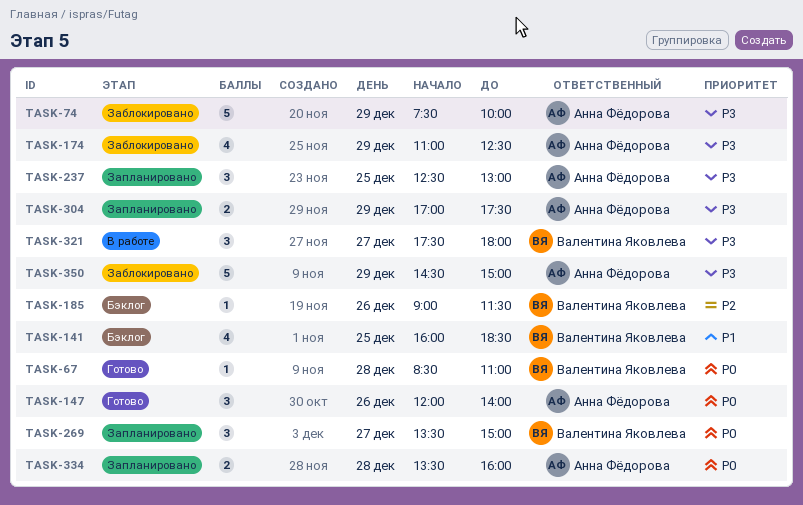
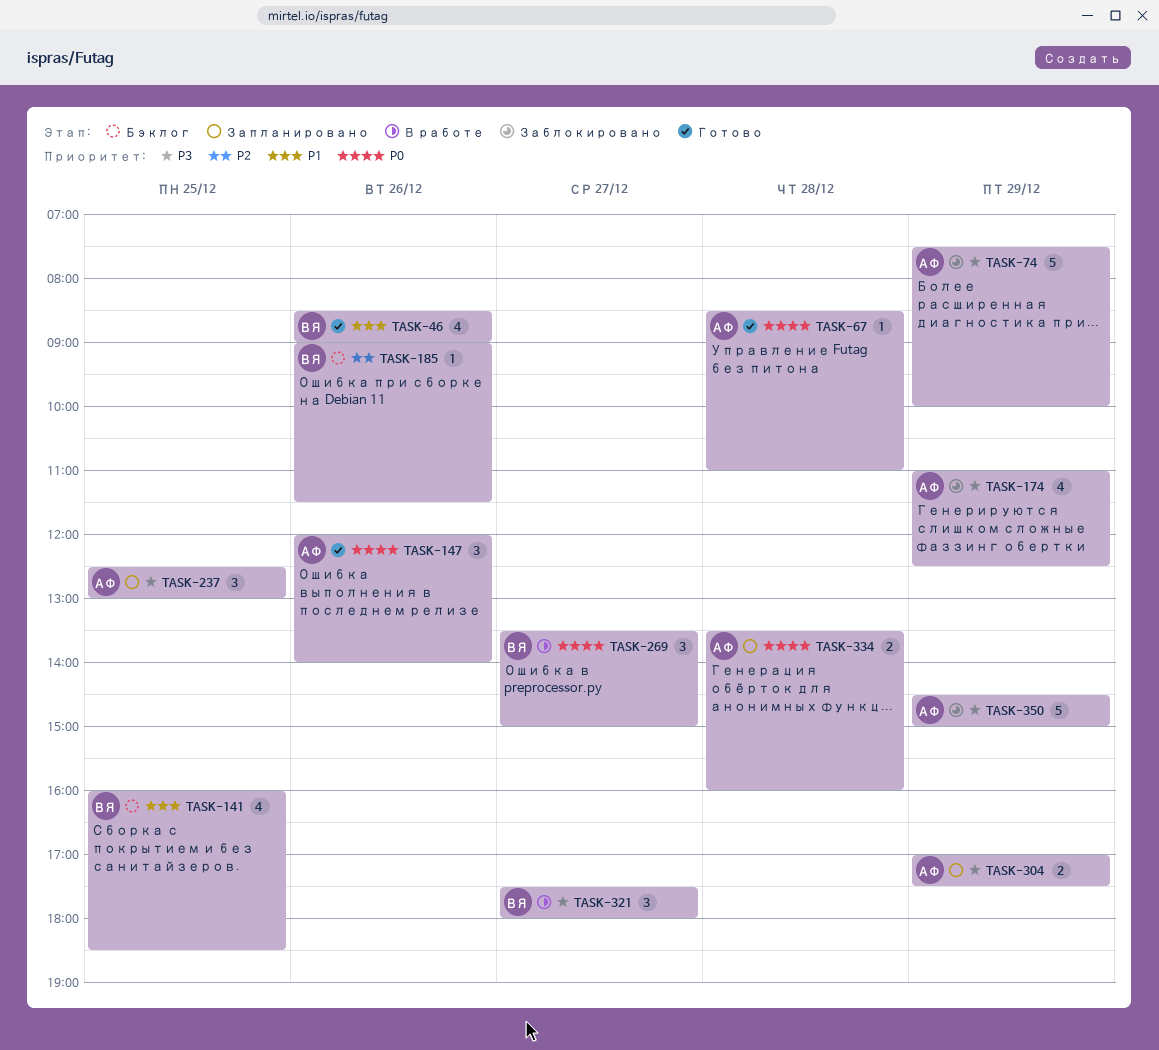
TASK-46: none -> present
TASK-67, owner: Валентина Яковлева -> Анна Фёдорова
TASK-269, status: Запланировано -> В работе

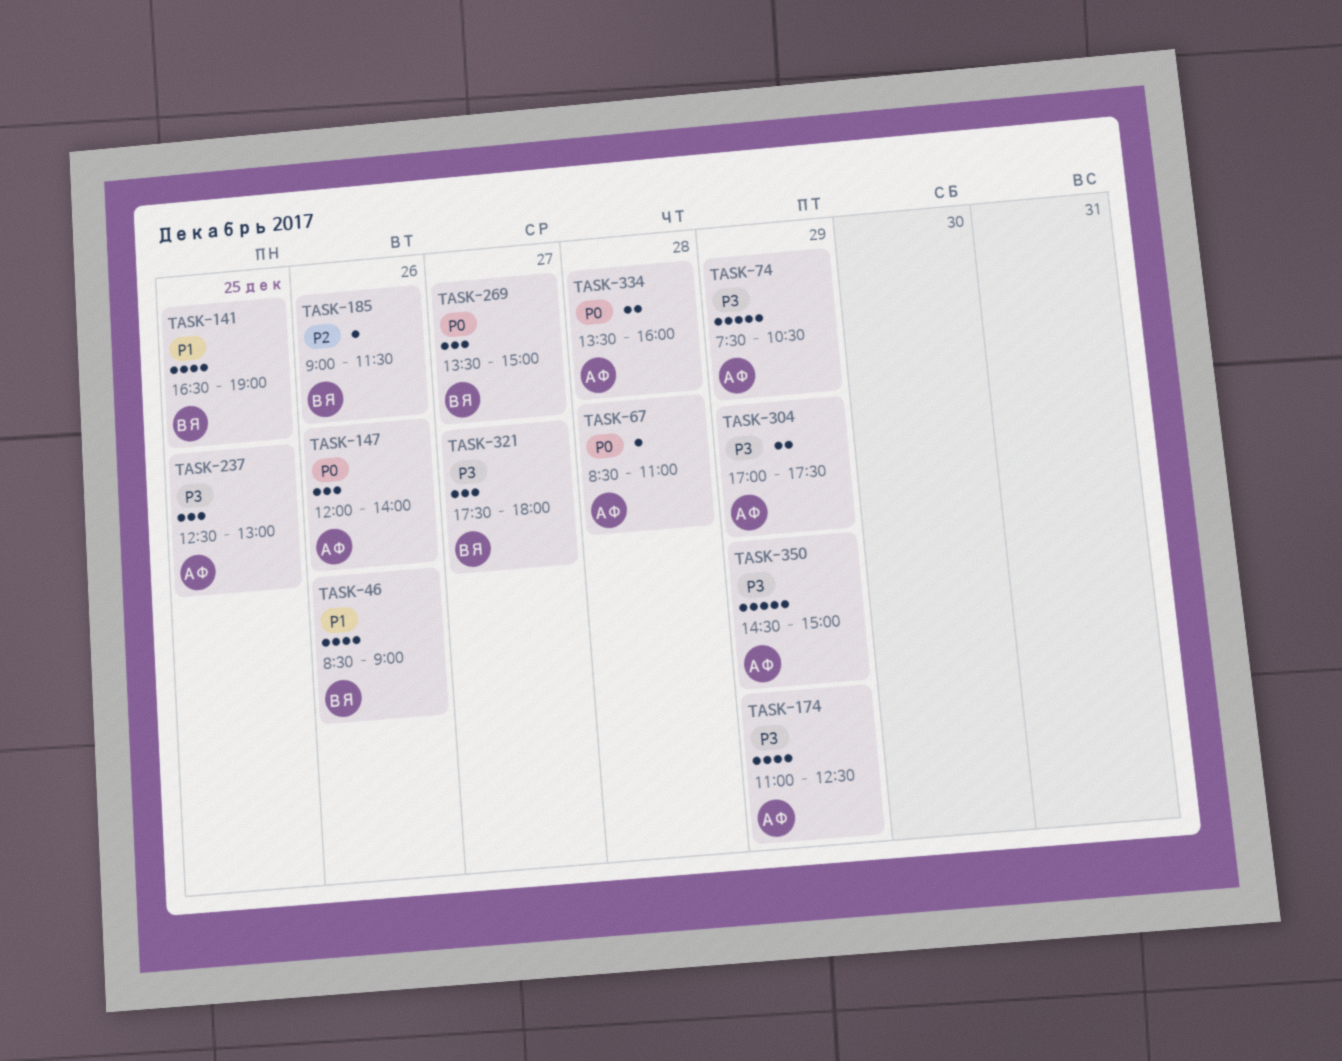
TASK-74, ends: 10:00 -> 10:30
TASK-141, begins: 16:00 -> 16:30
TASK-141, ends: 18:30 -> 19:00

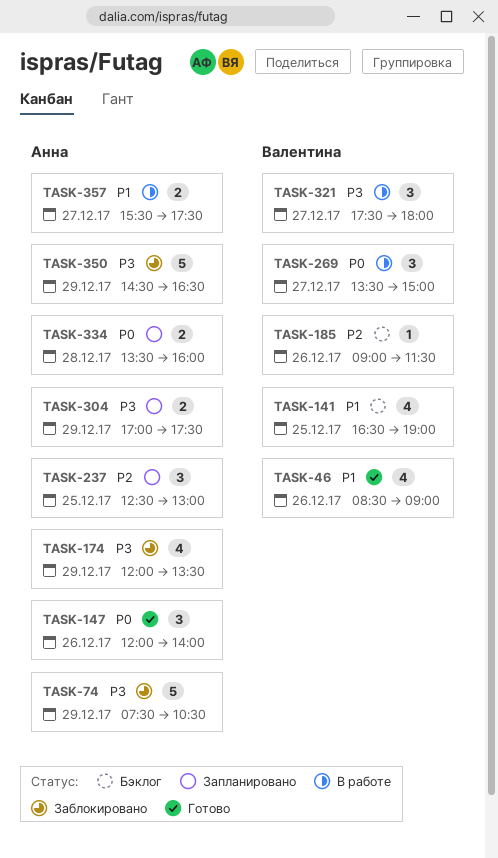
TASK-67: present -> none
TASK-174, begins: 11:00 -> 12:00
TASK-174, ends: 12:30 -> 13:30
TASK-237, priority: P3 -> P2
TASK-350, ends: 15:00 -> 16:30
TASK-357: none -> present

